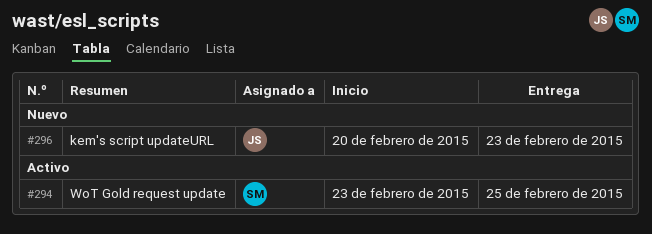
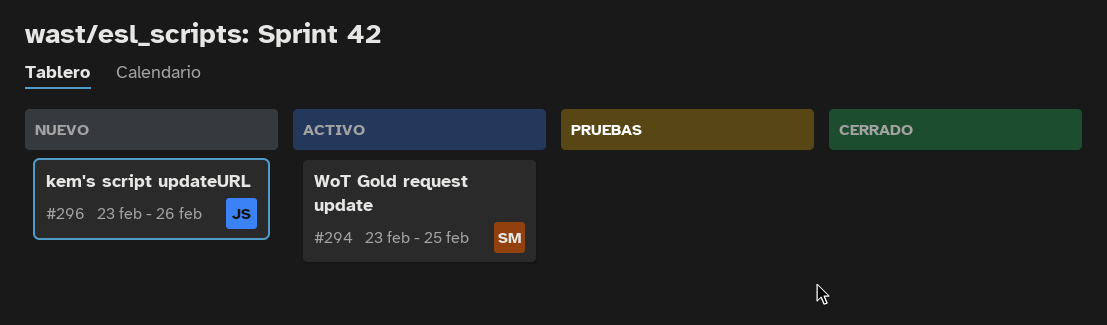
#296, start: Feb 20 -> Feb 23
#296, due: Feb 23 -> Feb 26

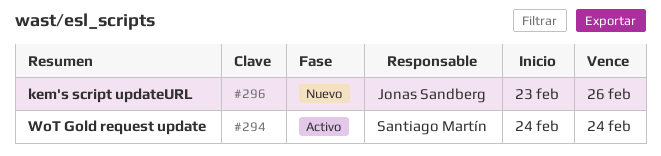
#294, start: Feb 23 -> Feb 24
#294, due: Feb 25 -> Feb 24

